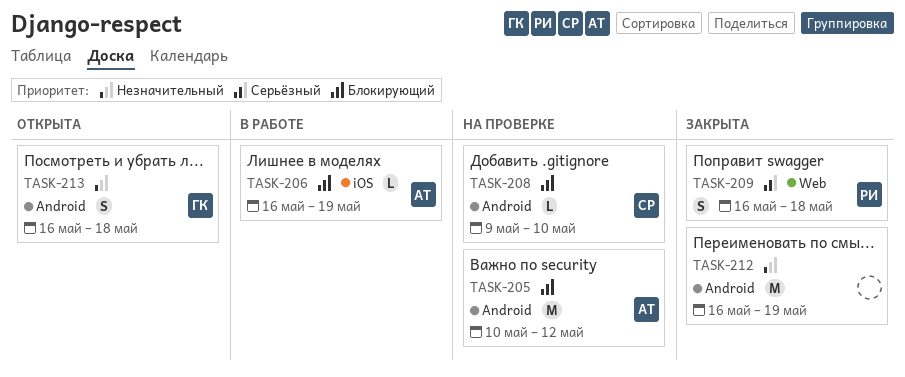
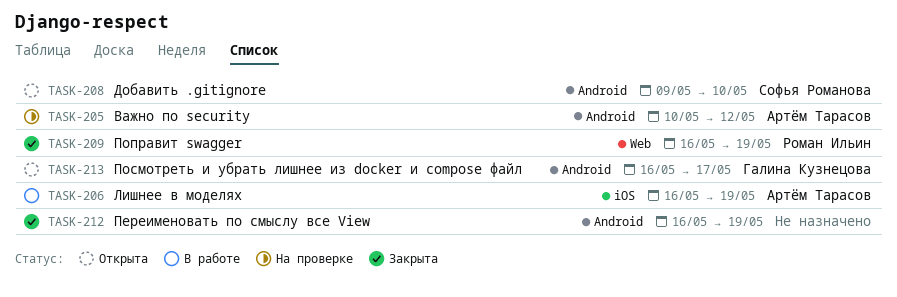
TASK-208, status: На проверке -> Открыта
TASK-209, due: May 18 -> May 19
TASK-213, due: May 18 -> May 17

